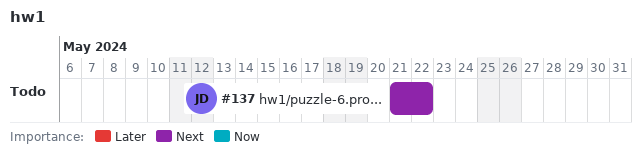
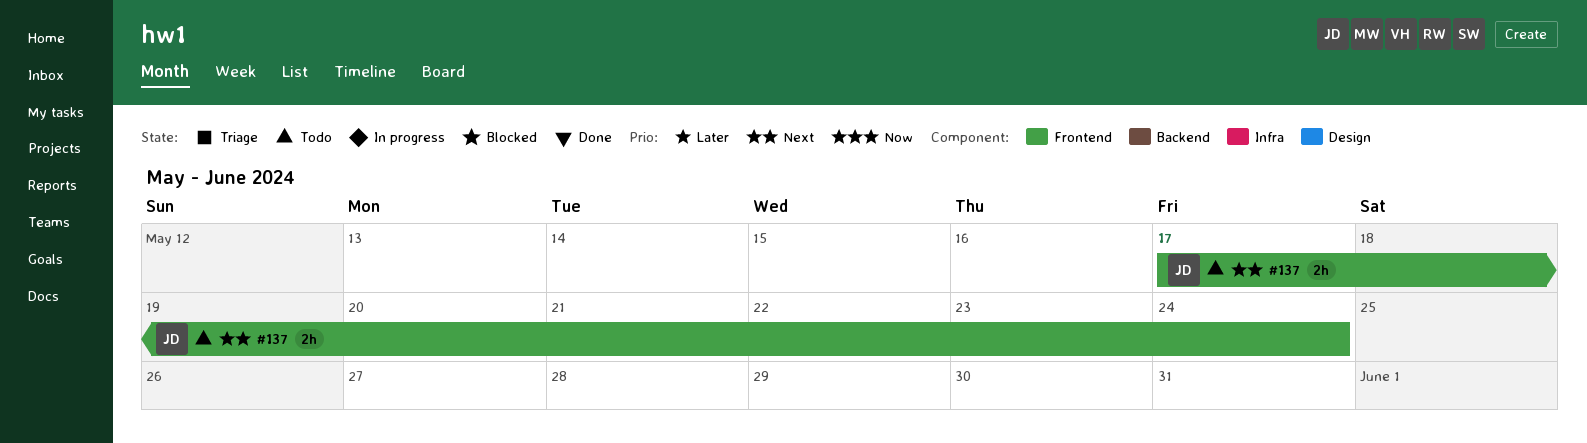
#137, start: May 21 -> May 17
#137, due: May 22 -> May 24

